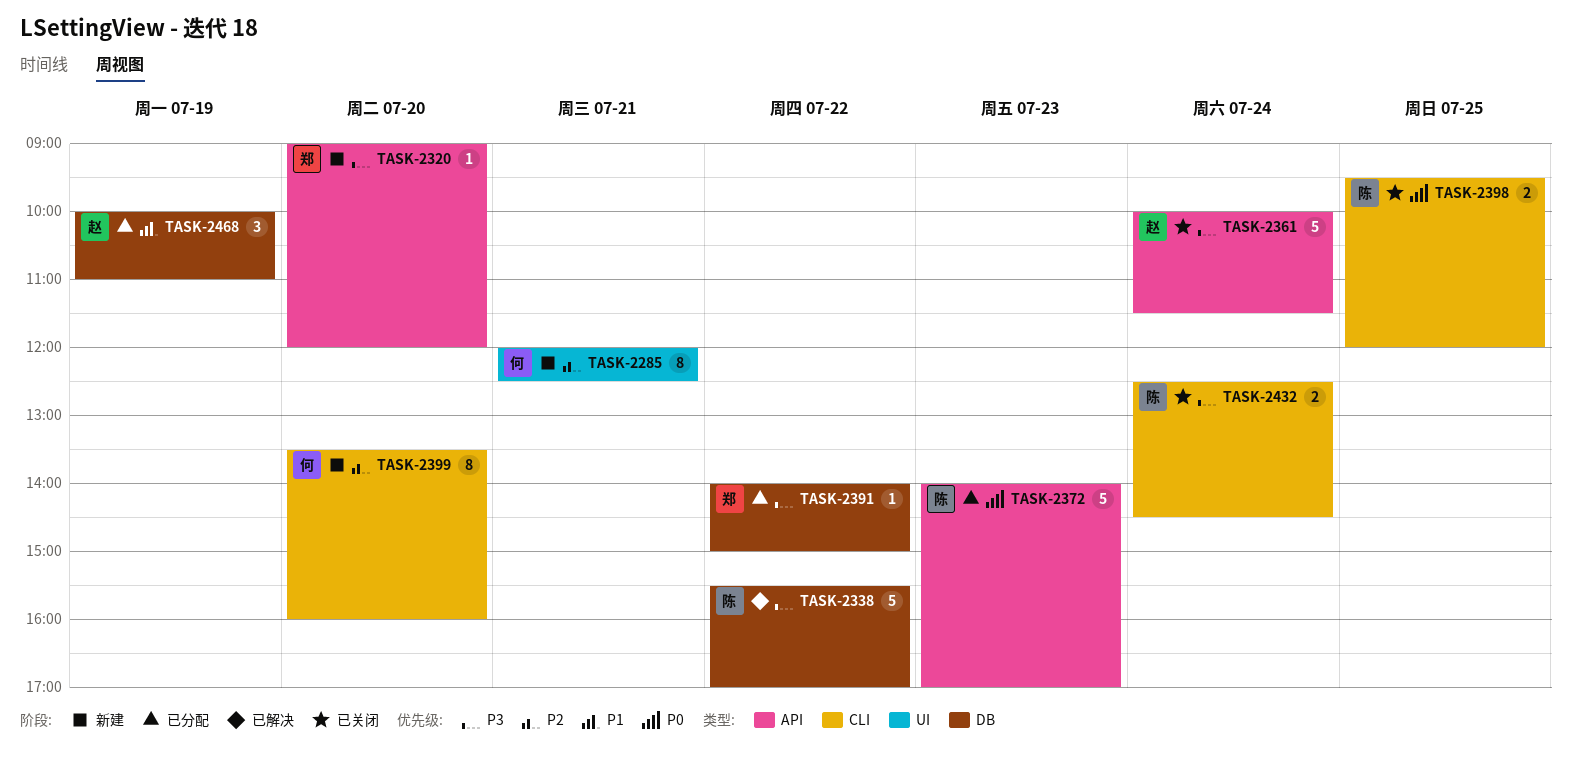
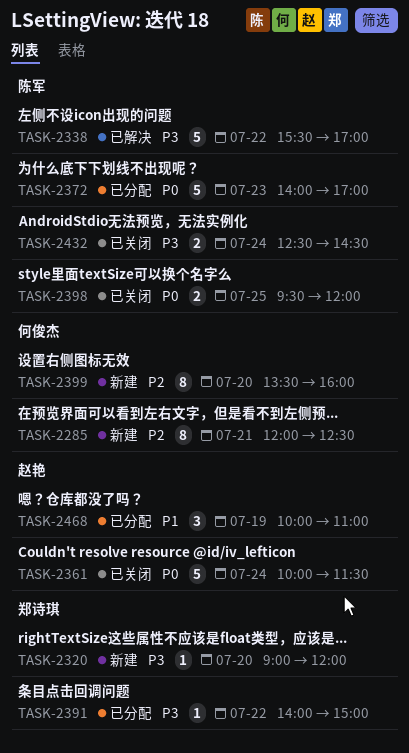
TASK-2361, priority: P3 -> P0

